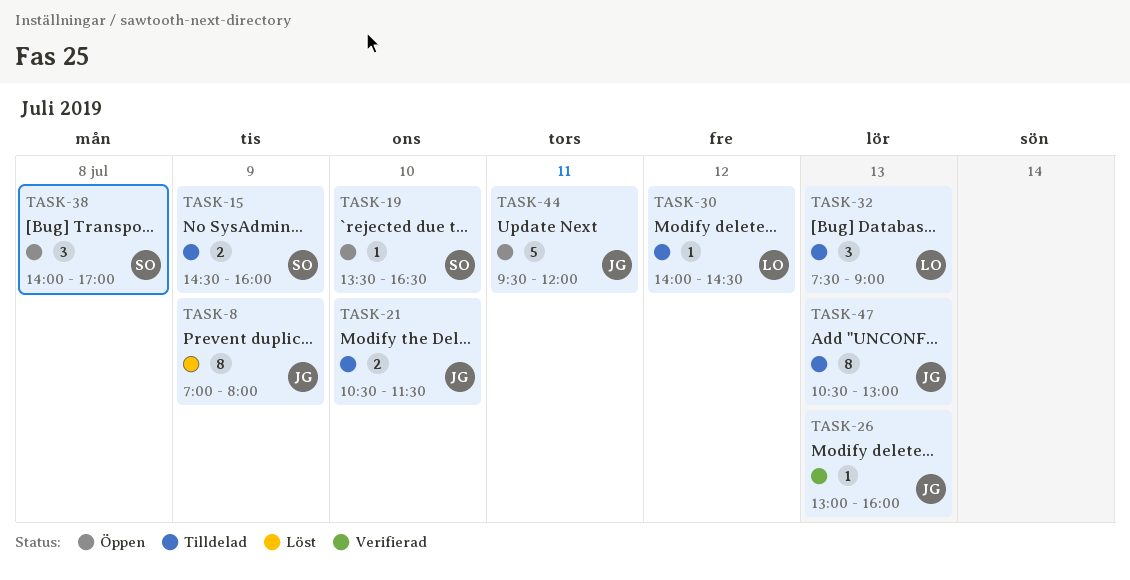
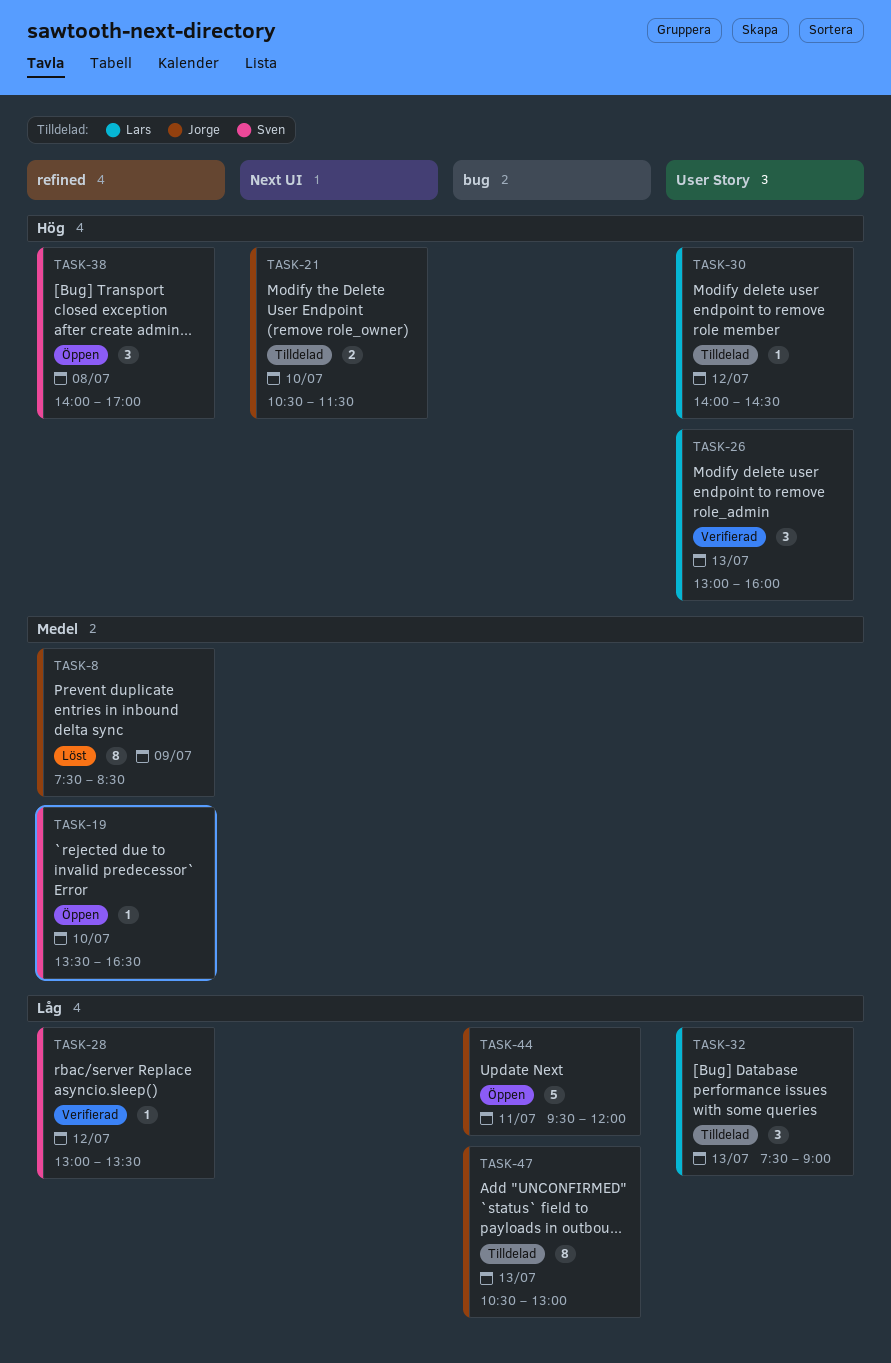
TASK-8, begins: 07:00 -> 07:30
TASK-8, ends: 08:00 -> 08:30
TASK-15: present -> none
TASK-26, owner: Jorge -> Lars
TASK-26, estimate: 1 -> 3
TASK-28: none -> present

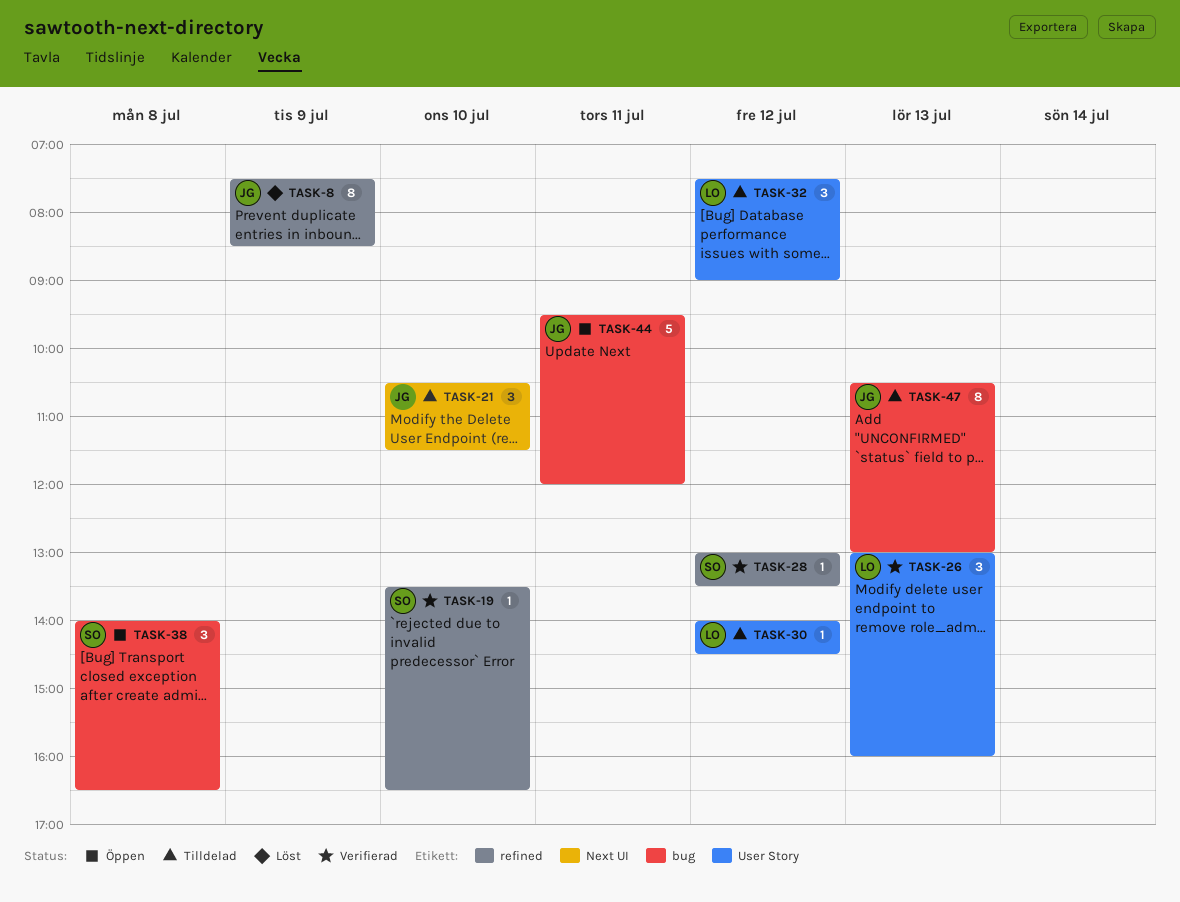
TASK-19, status: Öppen -> Verifierad
TASK-21, estimate: 2 -> 3
TASK-32, day: Jul 13 -> Jul 12
TASK-38, label: refined -> bug
TASK-38, ends: 17:00 -> 16:30

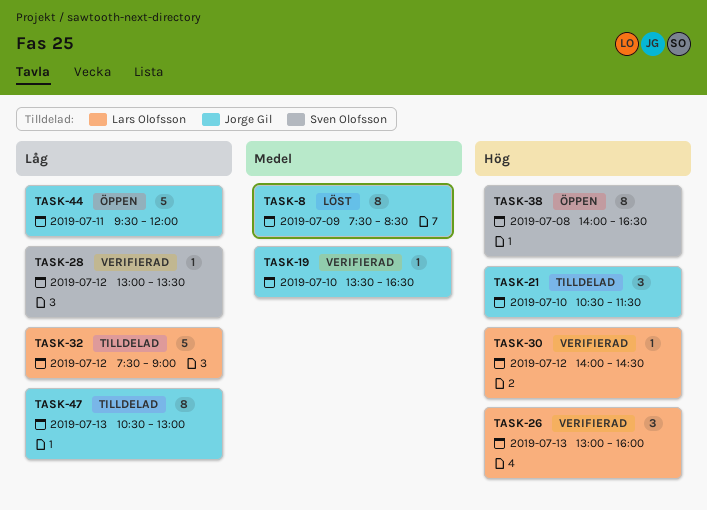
TASK-19, owner: Sven Olofsson -> Jorge Gil
TASK-30, status: Tilldelad -> Verifierad
TASK-32, estimate: 3 -> 5
TASK-38, estimate: 3 -> 8

